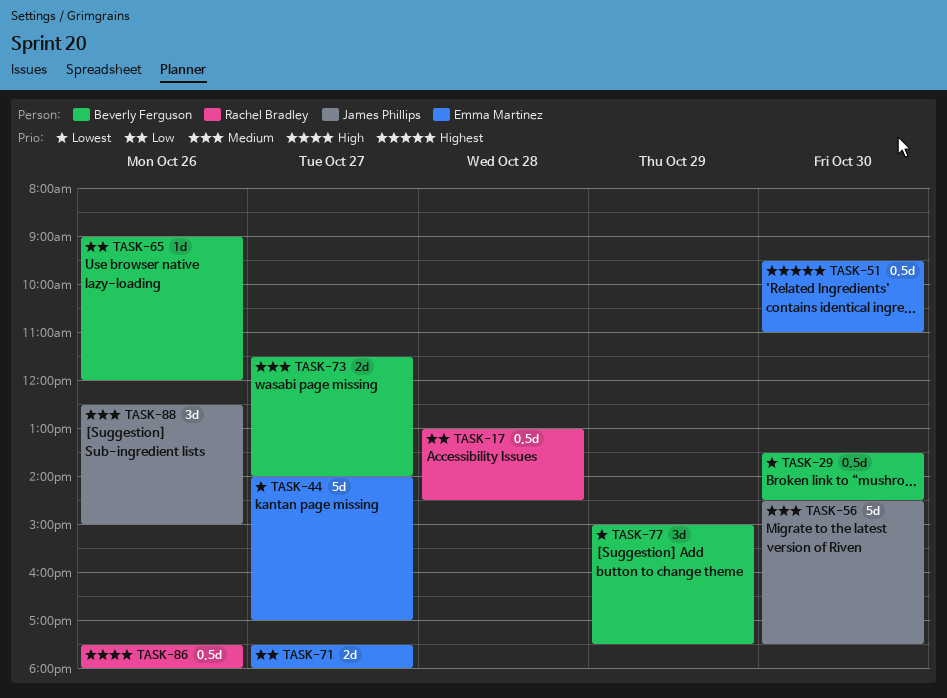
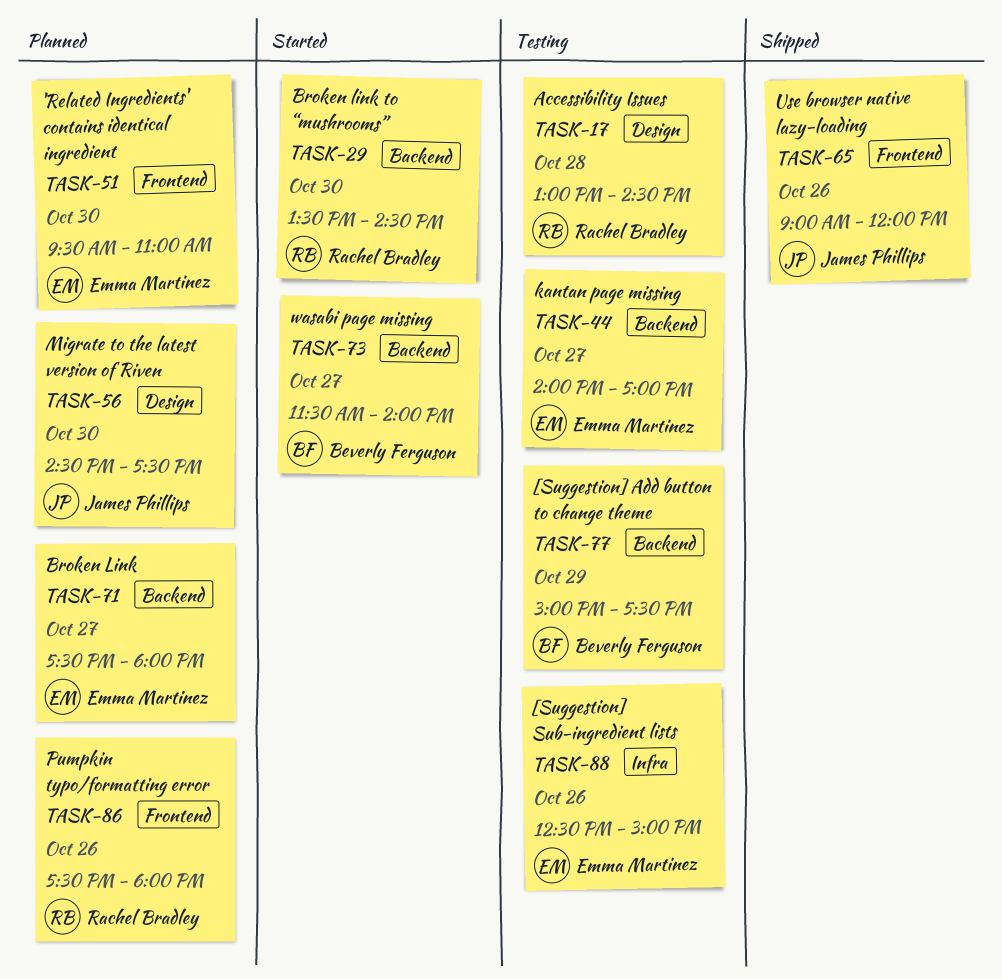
TASK-29, owner: Beverly Ferguson -> Rachel Bradley
TASK-65, owner: Beverly Ferguson -> James Phillips
TASK-88, owner: James Phillips -> Emma Martinez

